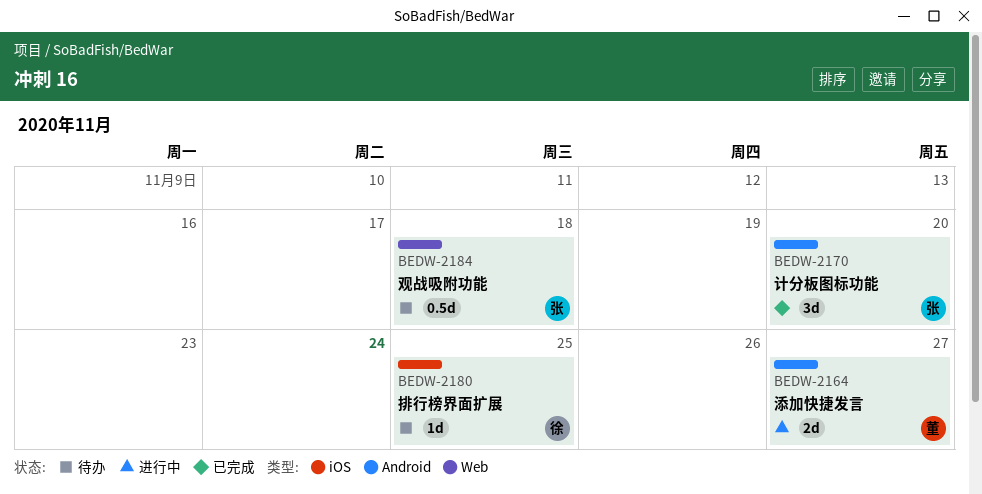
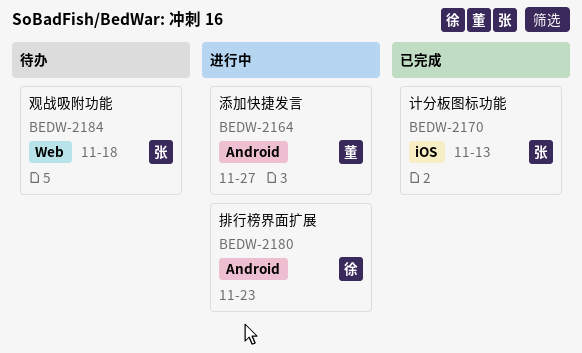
BEDW-2170, label: Android -> iOS
BEDW-2170, due: Nov 20 -> Nov 13
BEDW-2180, status: 待办 -> 进行中
BEDW-2180, label: iOS -> Android
BEDW-2180, due: Nov 25 -> Nov 23

